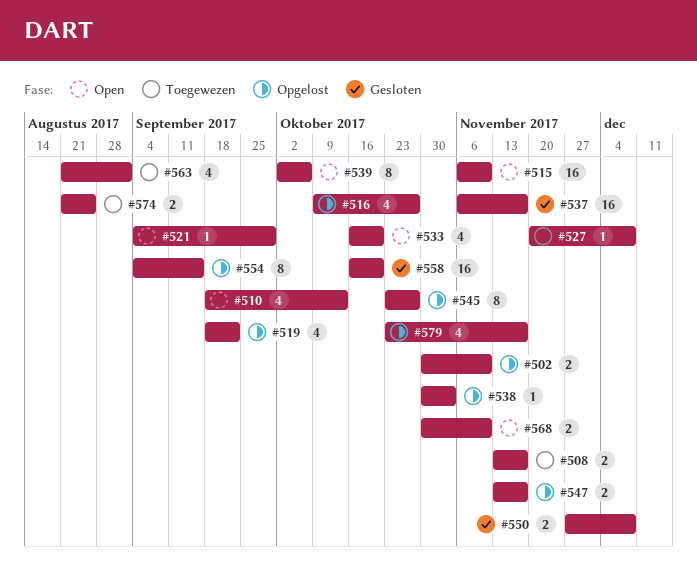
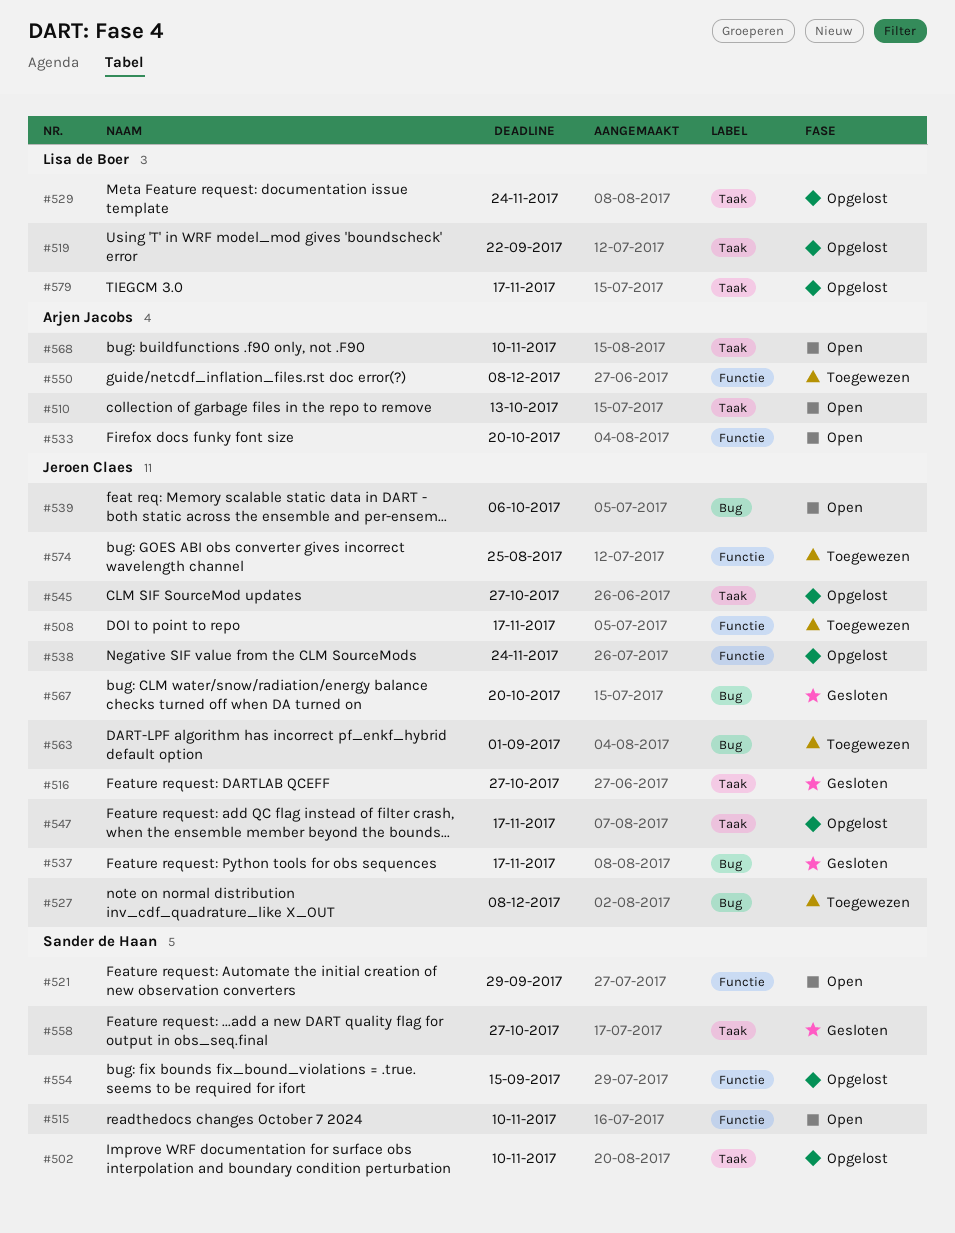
#516, status: Opgelost -> Gesloten
#529: none -> present
#538, due: Nov 3 -> Nov 24
#550, status: Gesloten -> Toegewezen
#558, due: Oct 20 -> Oct 27
#567: none -> present

